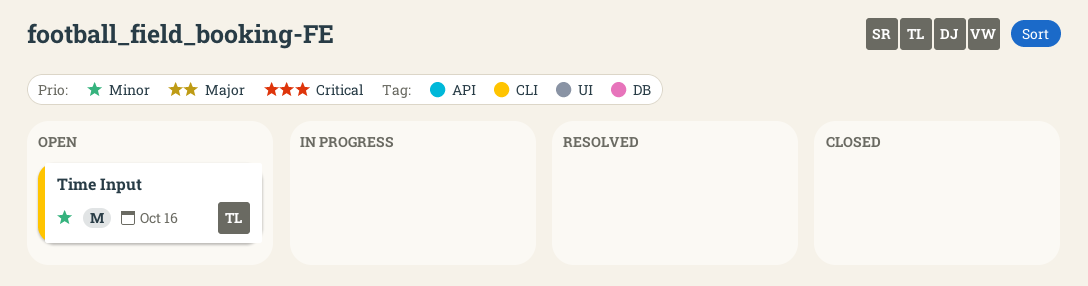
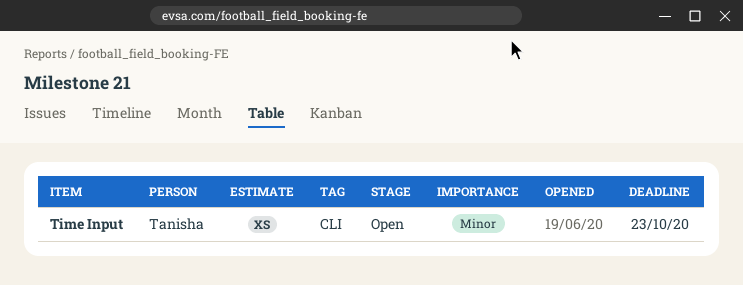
Time Input, estimate: M -> XS
Time Input, due: Oct 16 -> Oct 23

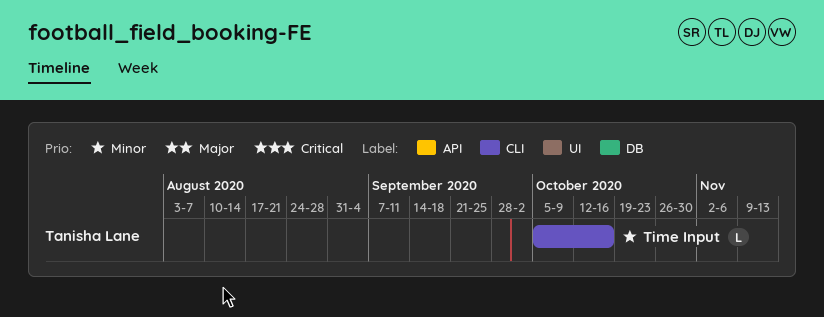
Time Input, estimate: XS -> L
Time Input, due: Oct 23 -> Oct 16

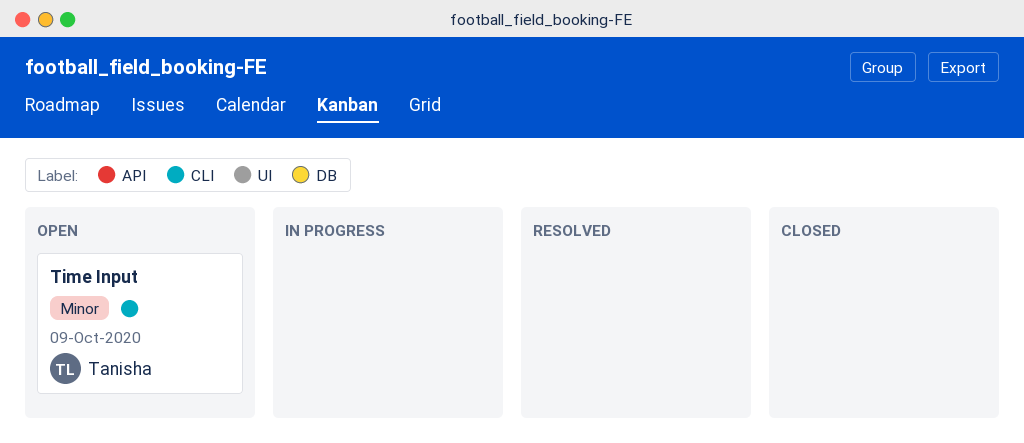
Time Input, due: Oct 16 -> Oct 9

